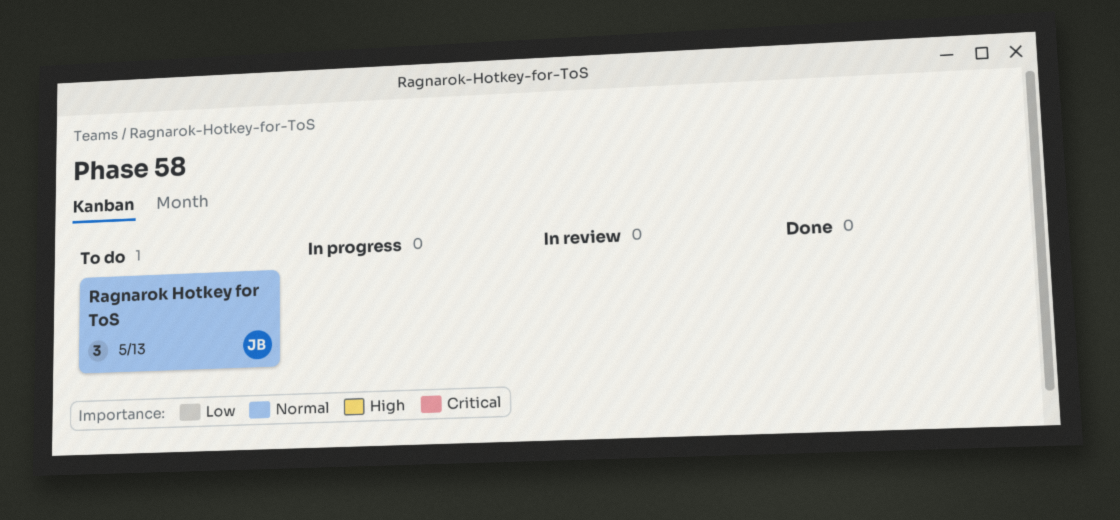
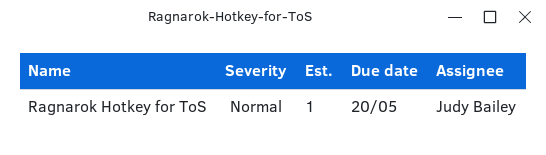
Ragnarok Hotkey for ToS, estimate: 3 -> 1
Ragnarok Hotkey for ToS, due: May 13 -> May 20

